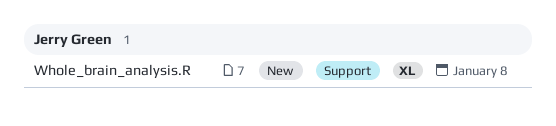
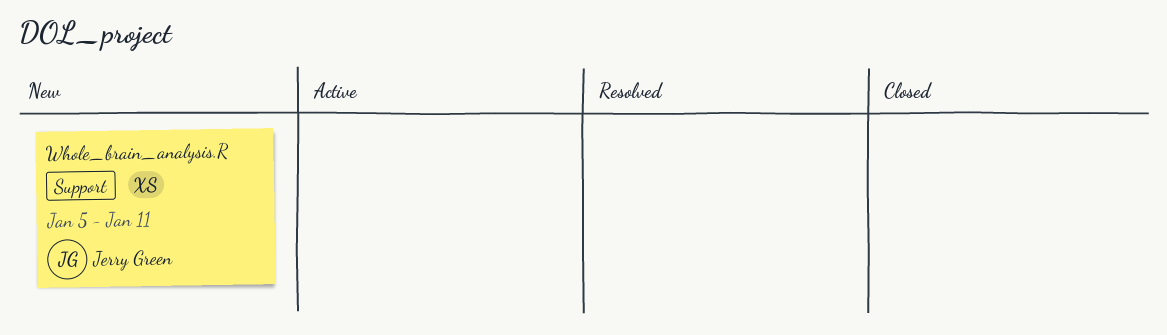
Whole_brain_analysis.R, estimate: XL -> XS
Whole_brain_analysis.R, due: Jan 8 -> Jan 11

